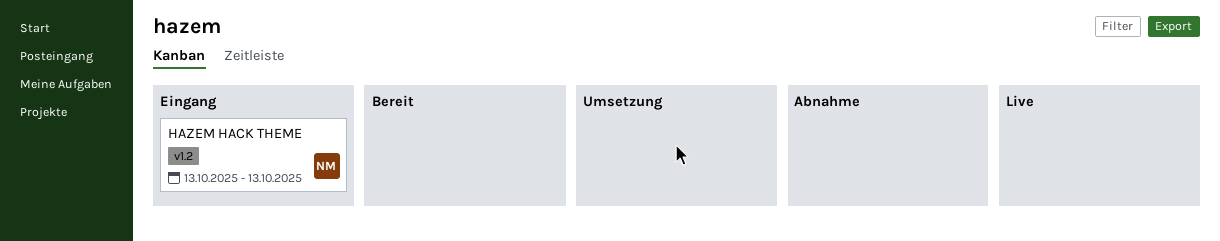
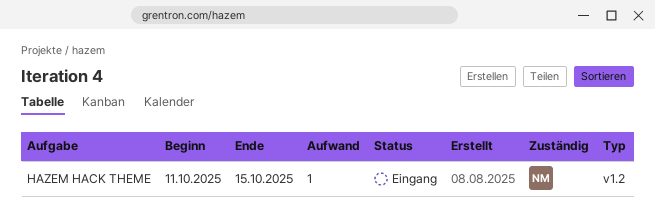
HAZEM HACK THEME, start: Oct 13 -> Oct 11
HAZEM HACK THEME, due: Oct 13 -> Oct 15

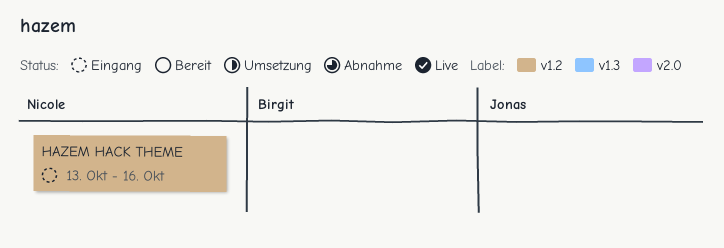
HAZEM HACK THEME, start: Oct 11 -> Oct 13
HAZEM HACK THEME, due: Oct 15 -> Oct 16

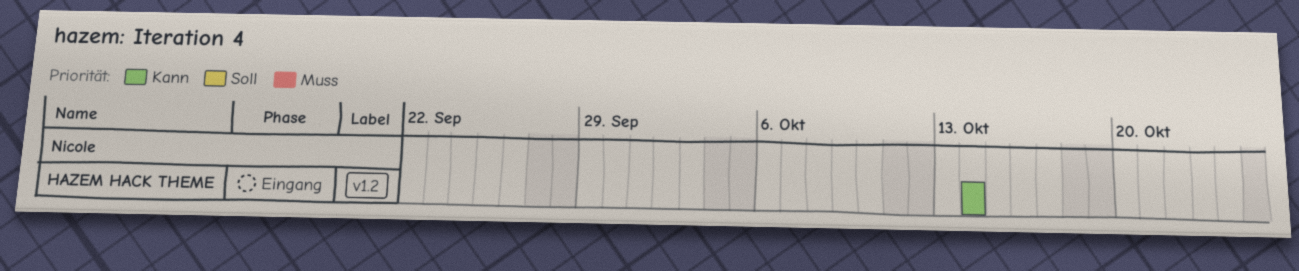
HAZEM HACK THEME, start: Oct 13 -> Oct 14
HAZEM HACK THEME, due: Oct 16 -> Oct 14

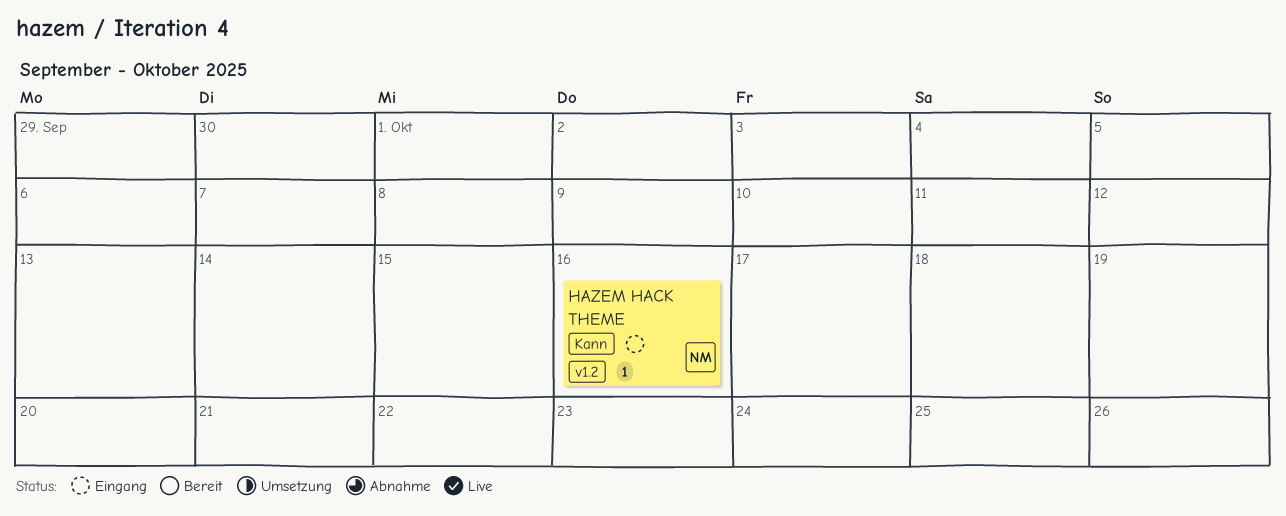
HAZEM HACK THEME, due: Oct 14 -> Oct 16

